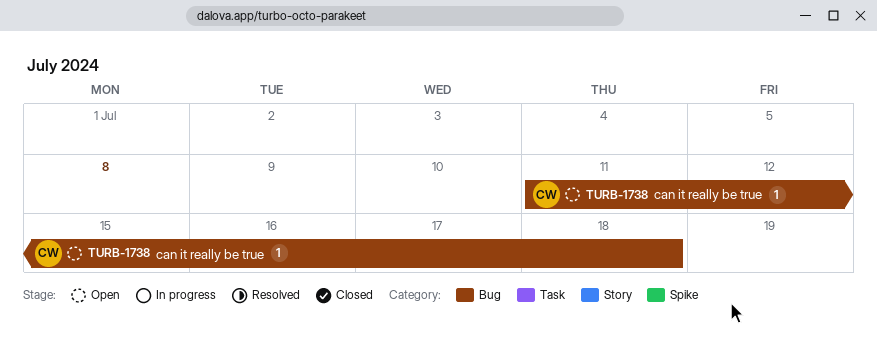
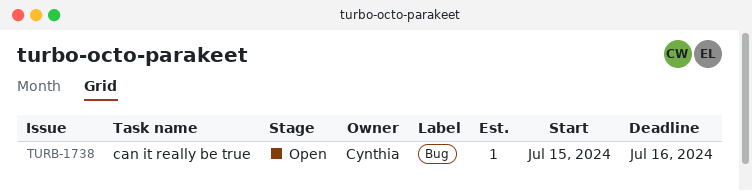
TURB-1738, start: Jul 11 -> Jul 15
TURB-1738, due: Jul 18 -> Jul 16

